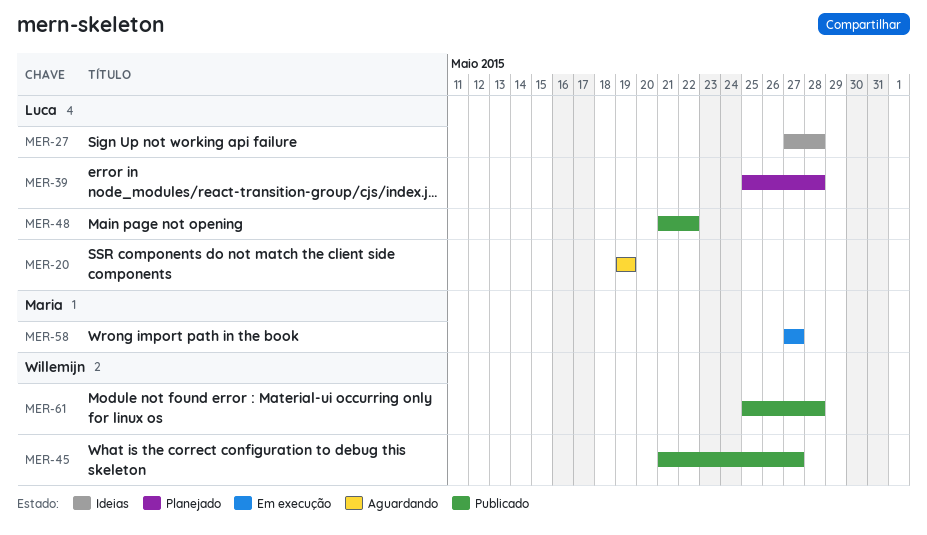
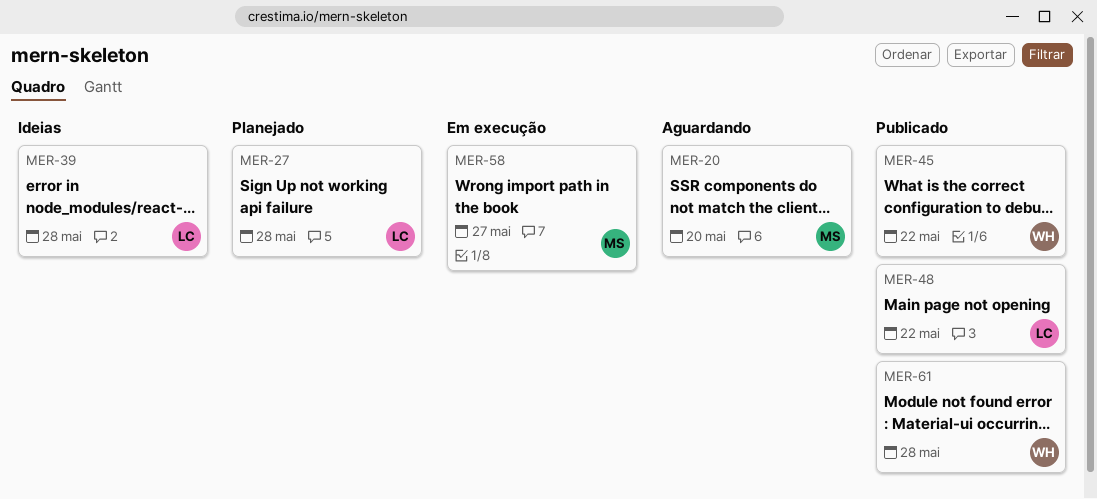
MER-20, owner: Luca -> Maria
MER-20, due: May 19 -> May 20
MER-27, status: Ideias -> Planejado
MER-39, status: Planejado -> Ideias
MER-45, due: May 27 -> May 22

